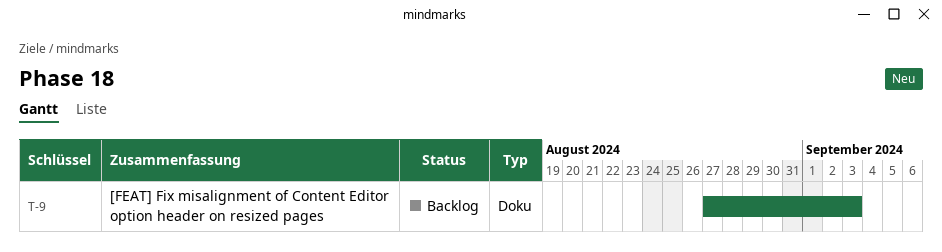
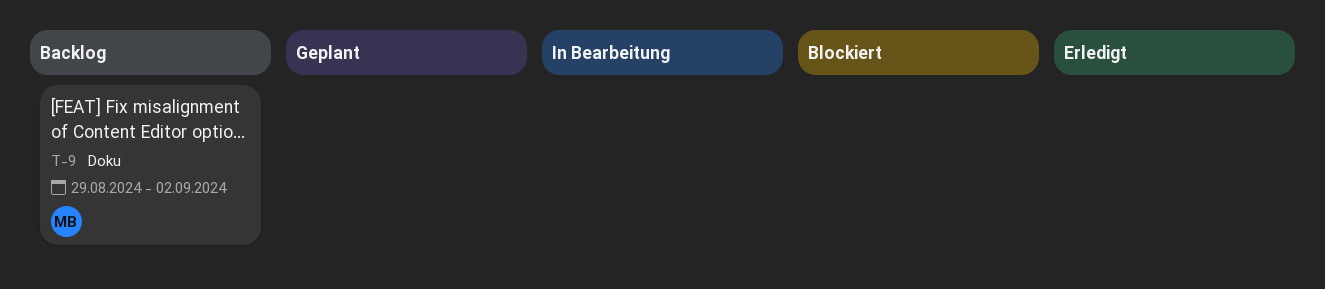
T-9, start: Aug 27 -> Aug 29
T-9, due: Sep 3 -> Sep 2

